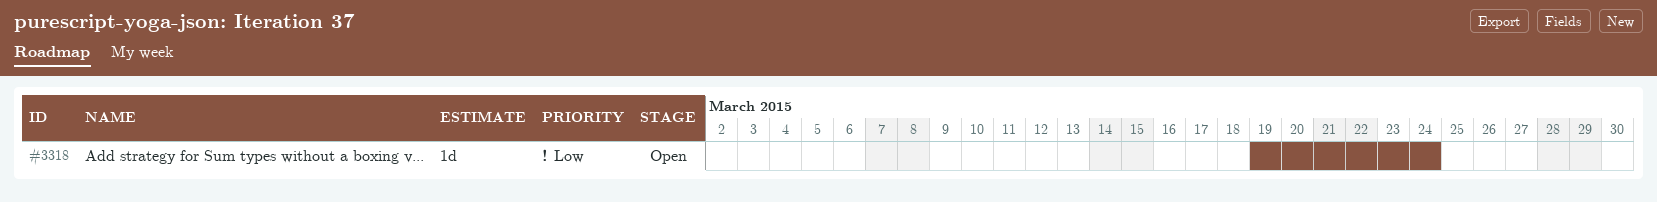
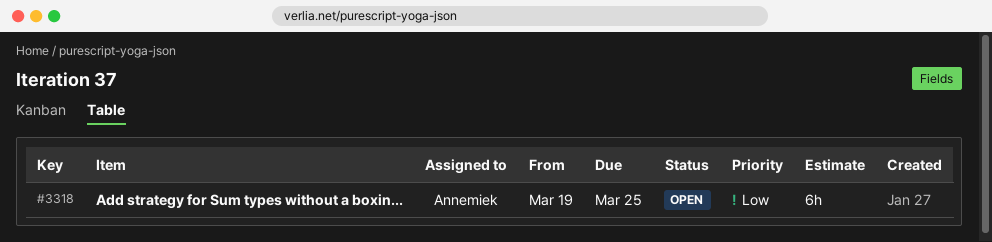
#3318, estimate: 1d -> 6h
#3318, due: Mar 24 -> Mar 25

